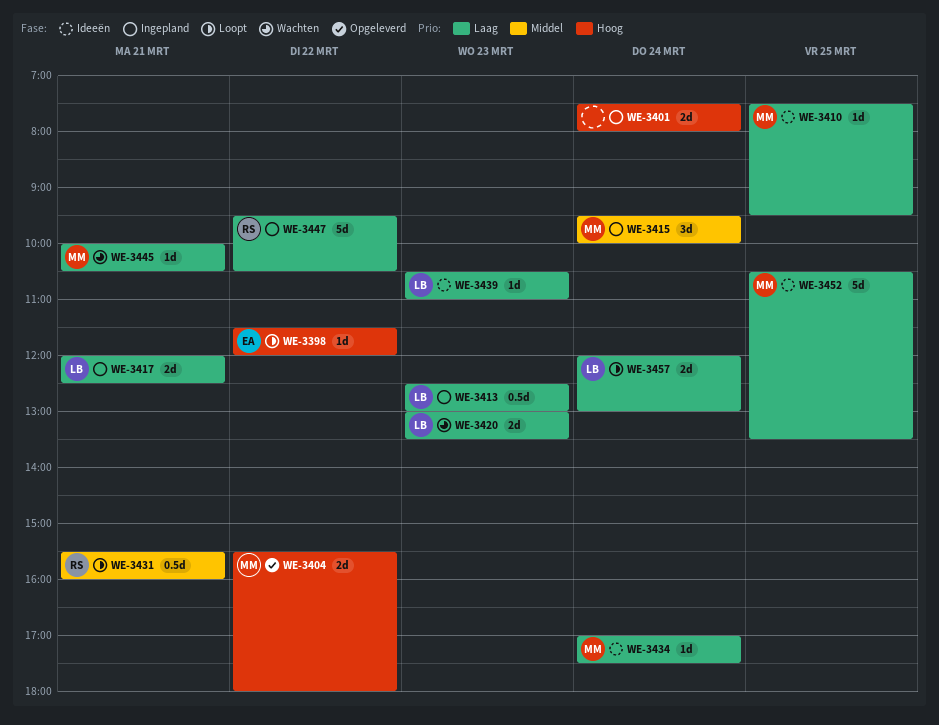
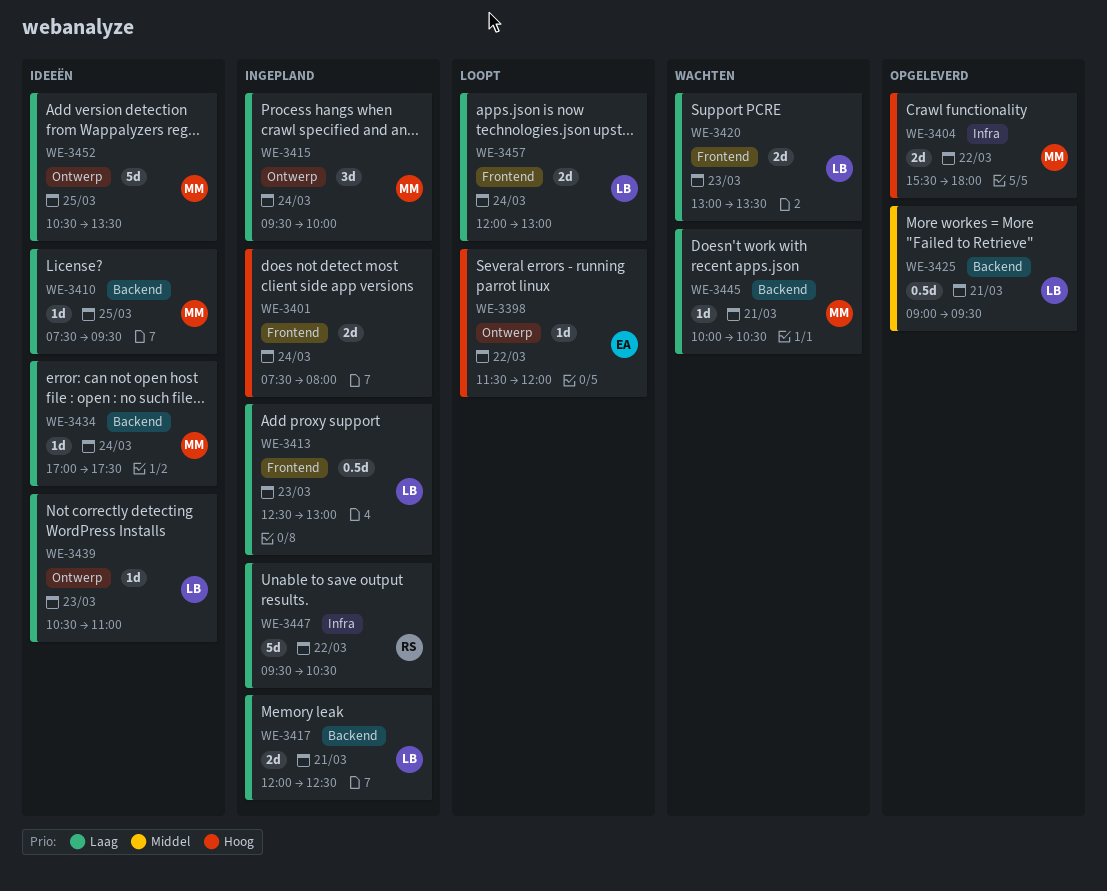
WE-3415, priority: Middel -> Laag
WE-3425: none -> present
WE-3431: present -> none

